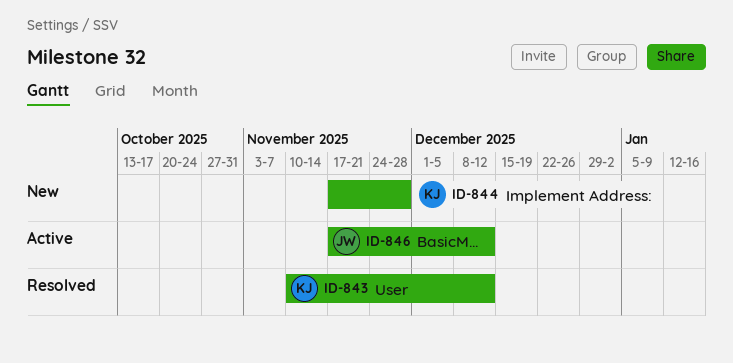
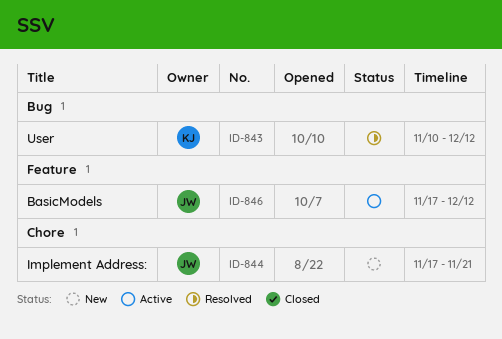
ID-844, owner: KJ -> JW
ID-844, due: Nov 28 -> Nov 21

